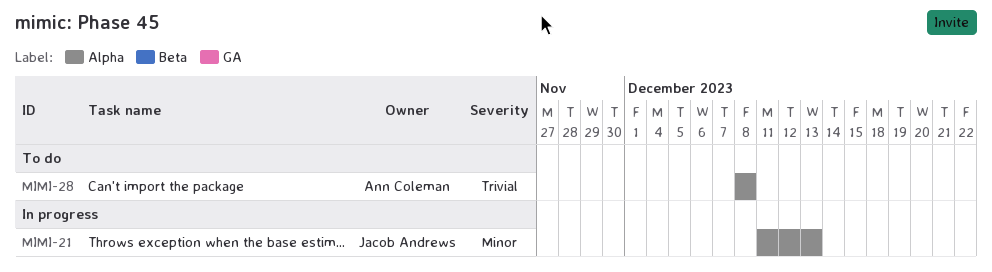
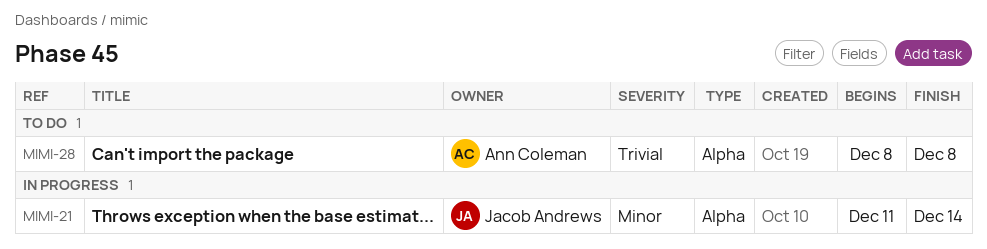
MIMI-21, due: Dec 13 -> Dec 14

